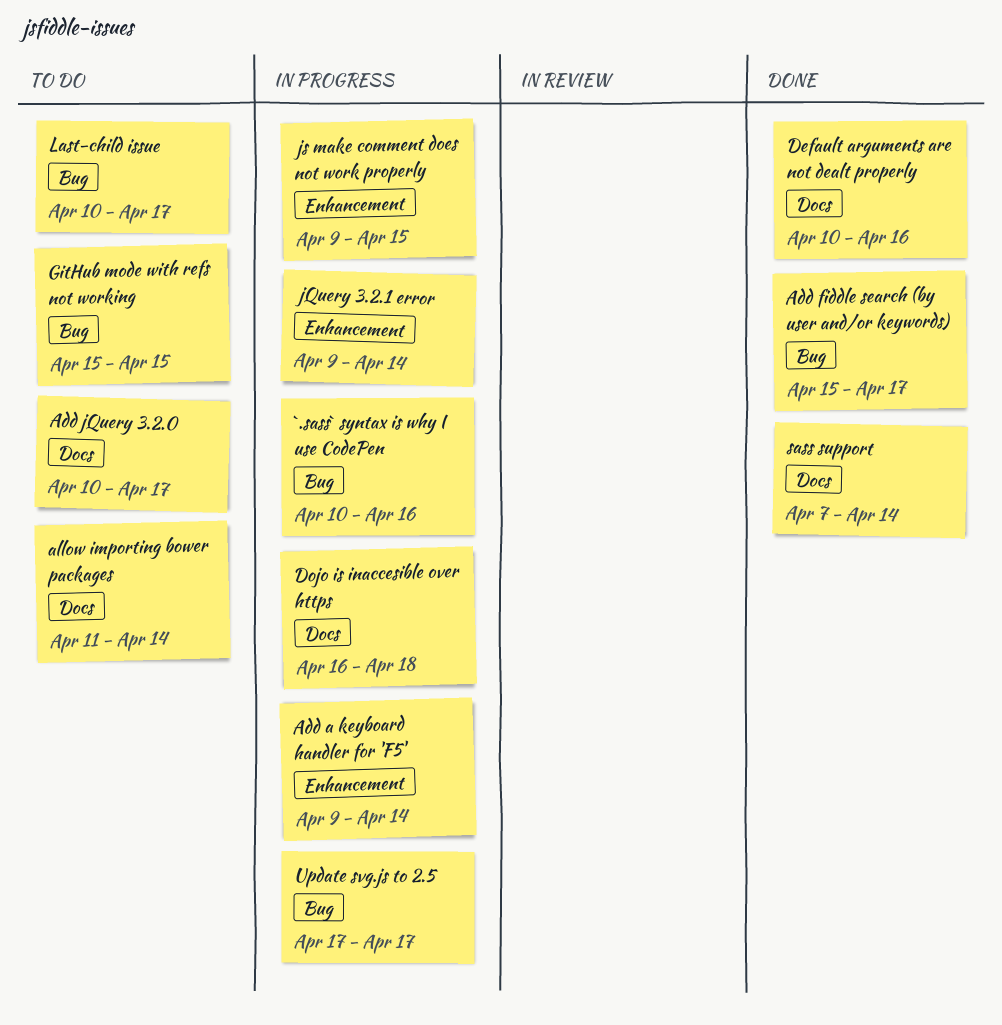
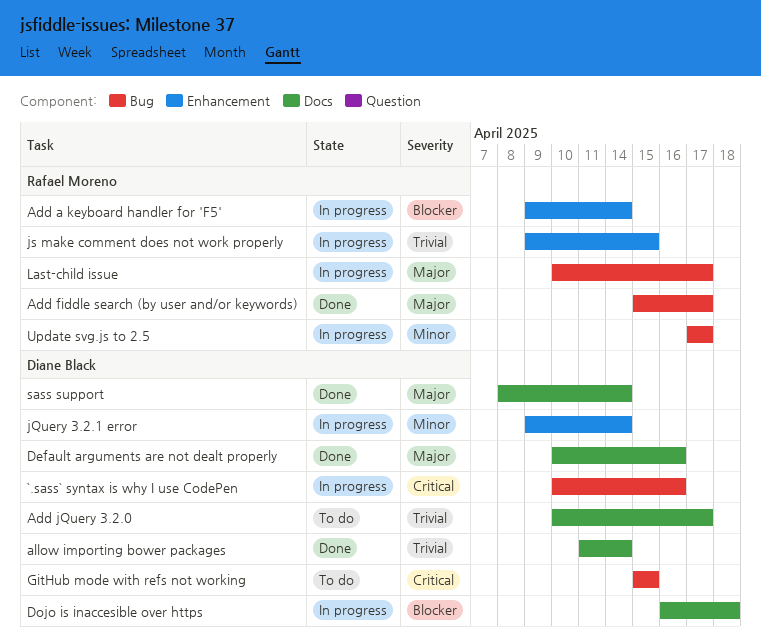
allow importing bower packages, status: To do -> Done
Last-child issue, status: To do -> In progress
sass support, start: Apr 7 -> Apr 8

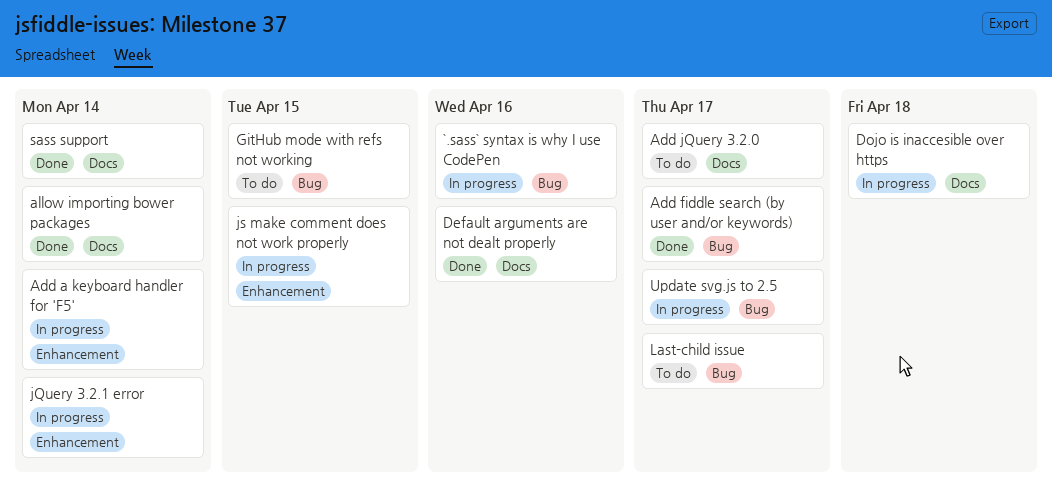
Last-child issue, status: In progress -> To do

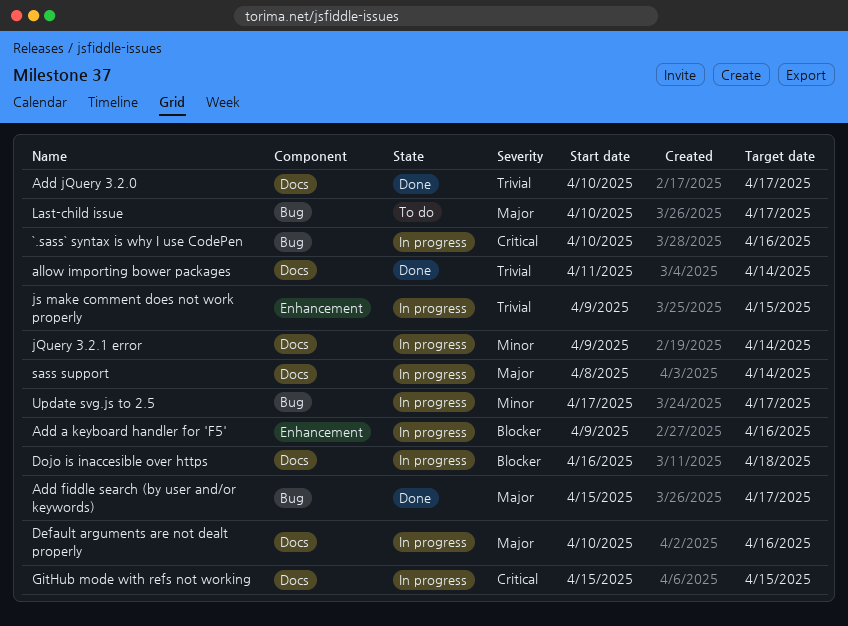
Add a keyboard handler for 'F5', due: Apr 14 -> Apr 16
Add jQuery 3.2.0, status: To do -> Done
Default arguments are not dealt properly, status: Done -> In progress
GitHub mode with refs not working, status: To do -> In progress
GitHub mode with refs not working, label: Bug -> Docs
jQuery 3.2.1 error, label: Enhancement -> Docs
sass support, status: Done -> In progress

